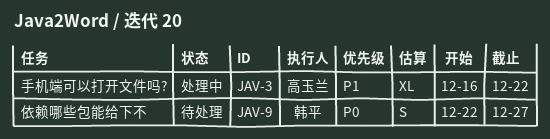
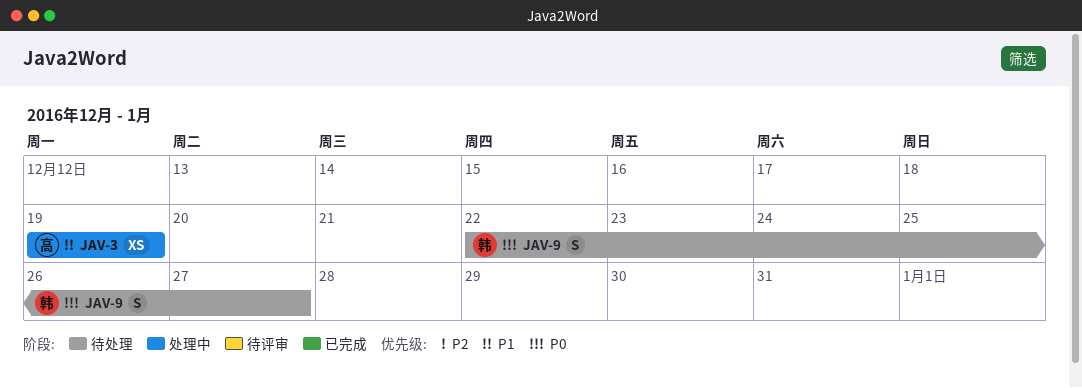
JAV-3, estimate: XL -> XS
JAV-3, start: Dec 16 -> Dec 19
JAV-3, due: Dec 22 -> Dec 19

